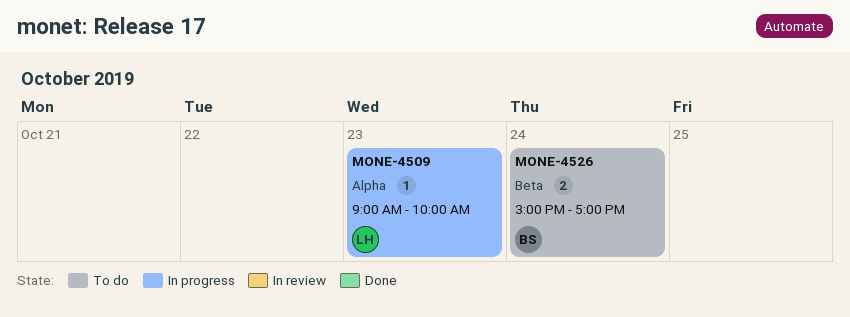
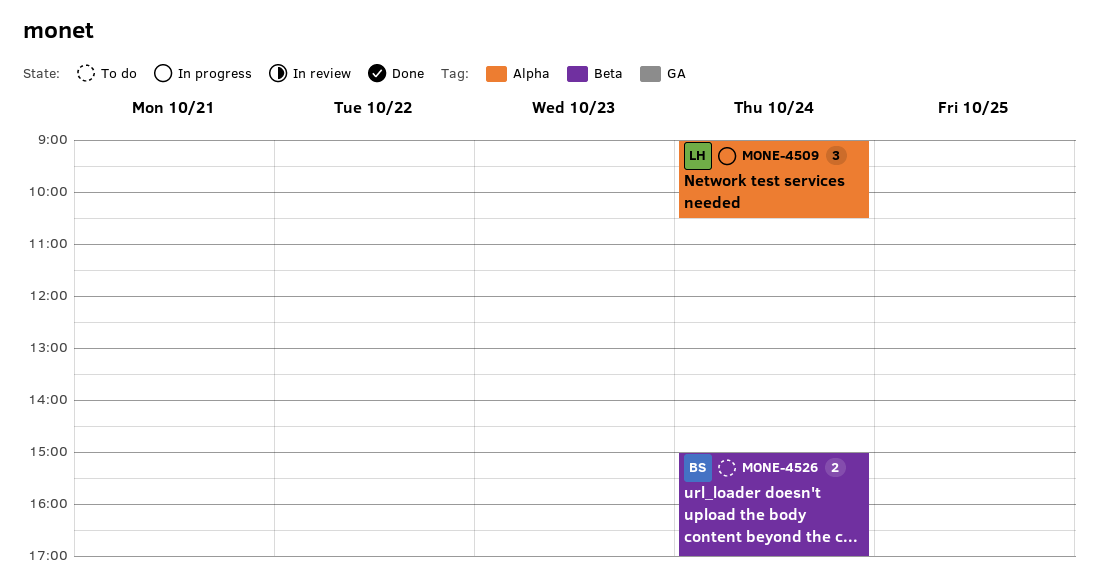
MONE-4509, estimate: 1 -> 3
MONE-4509, day: Oct 23 -> Oct 24
MONE-4509, ends: 10:00 -> 10:30

